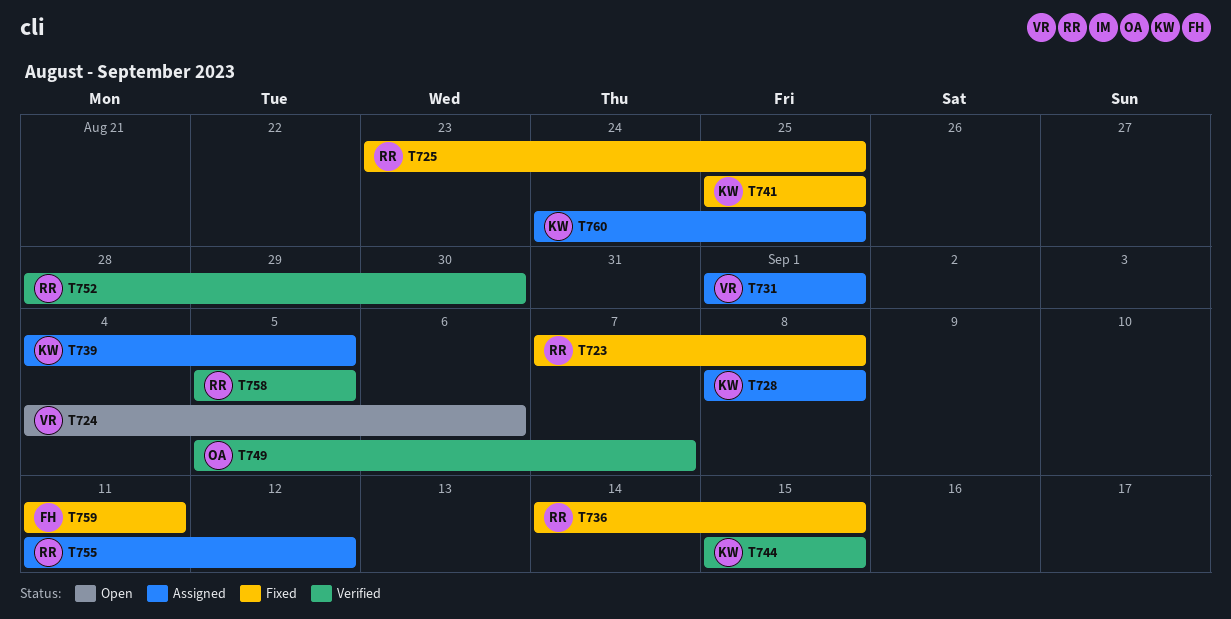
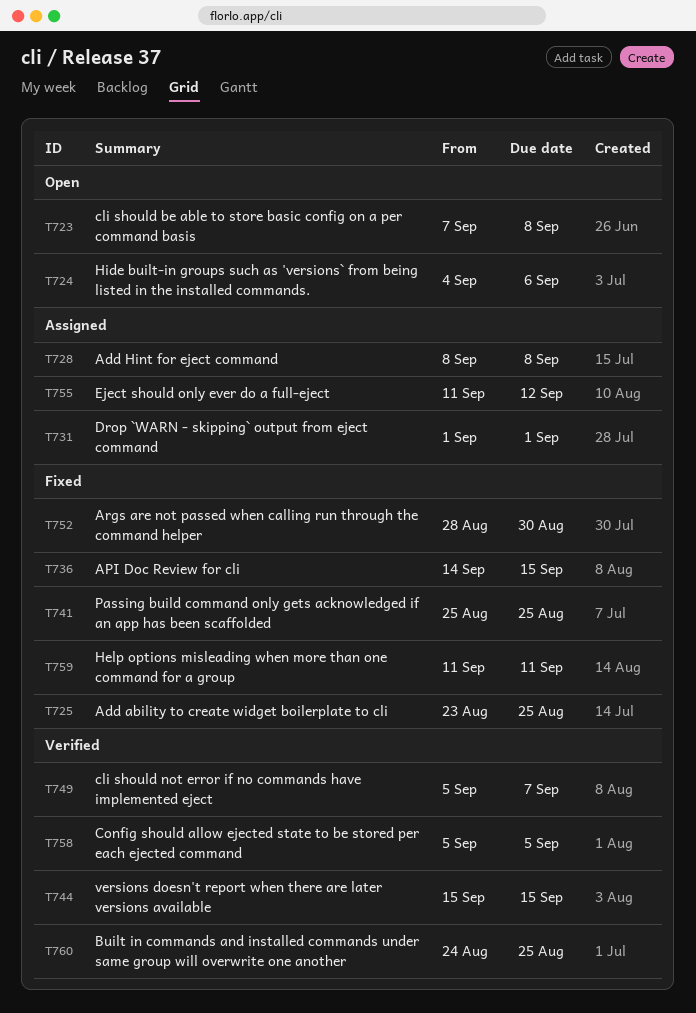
T723, status: Fixed -> Open
T739: present -> none
T752, status: Verified -> Fixed
T760, status: Assigned -> Verified

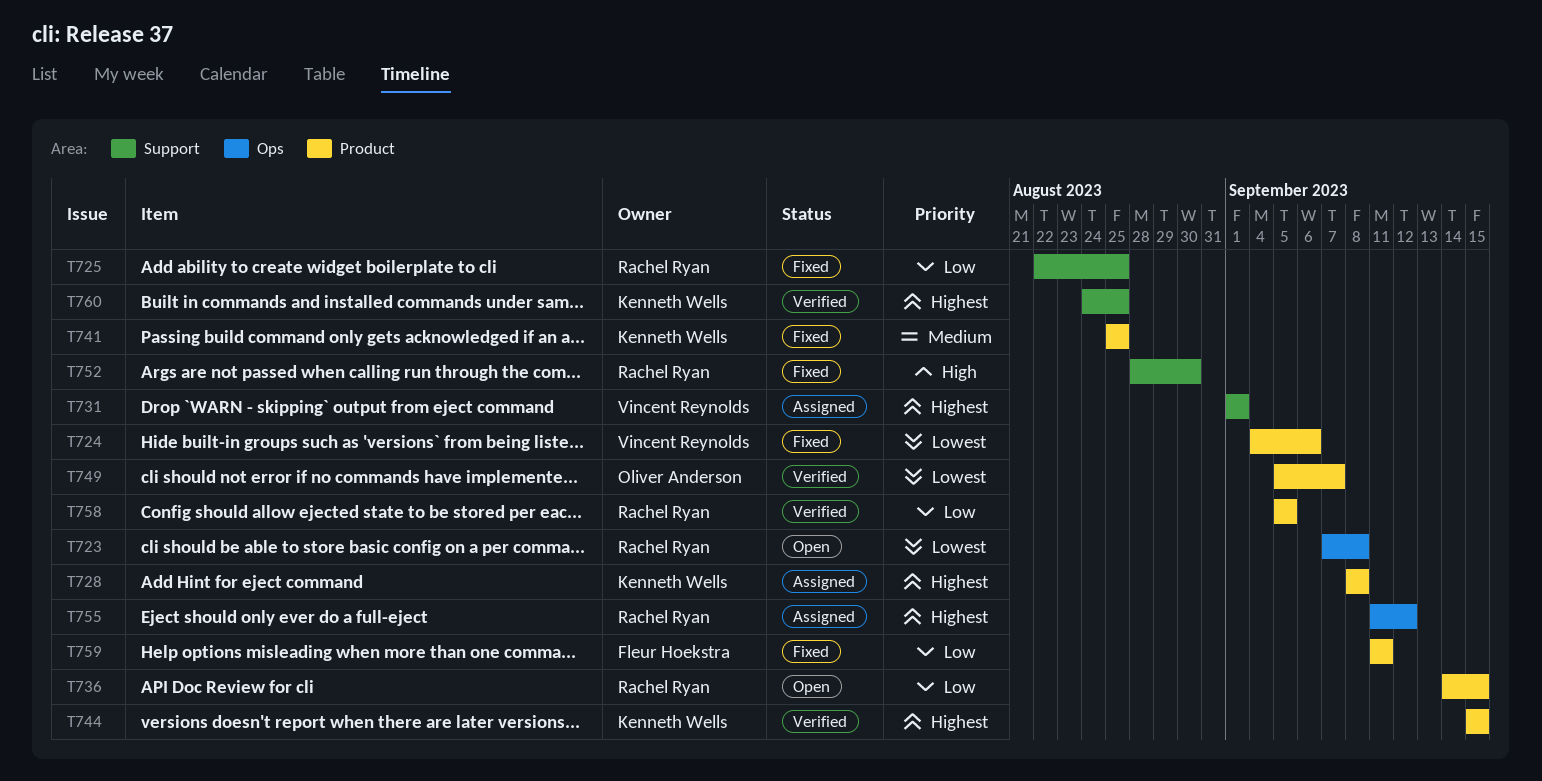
T724, status: Open -> Fixed
T725, start: Aug 23 -> Aug 22
T736, status: Fixed -> Open

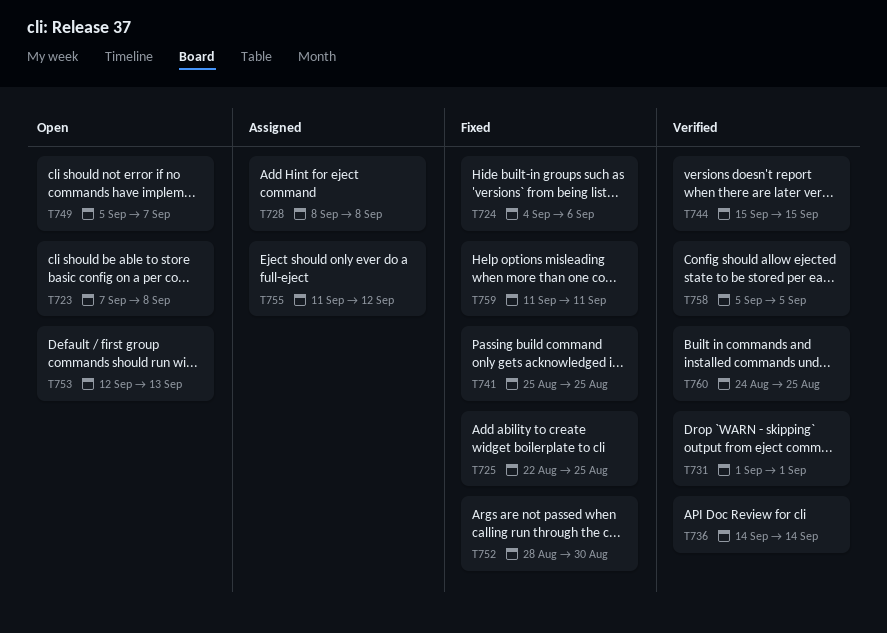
T731, status: Assigned -> Verified
T736, status: Open -> Verified
T736, due: Sep 15 -> Sep 14
T749, status: Verified -> Open
T753: none -> present

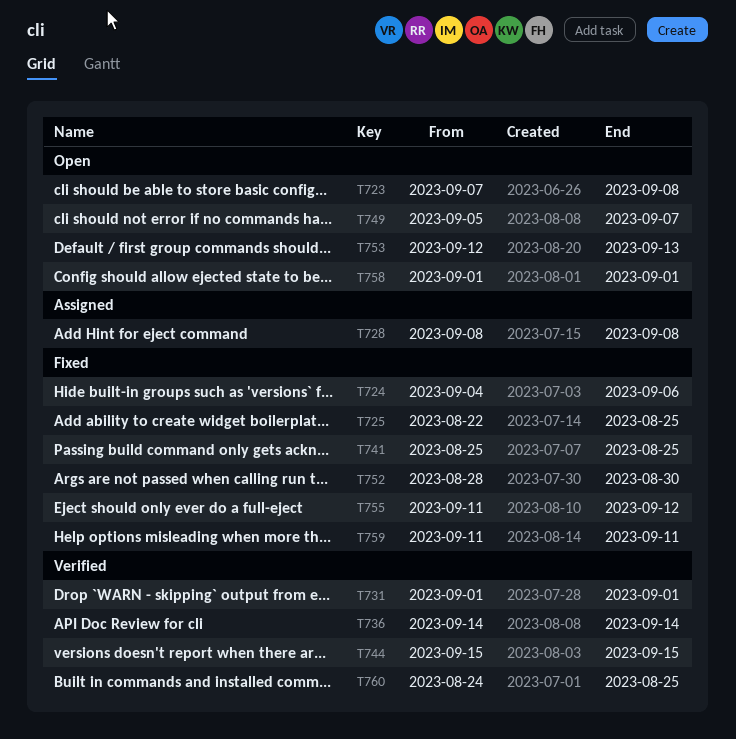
T755, status: Assigned -> Fixed
T758, status: Verified -> Open
T758, start: Sep 5 -> Sep 1
T758, due: Sep 5 -> Sep 1

